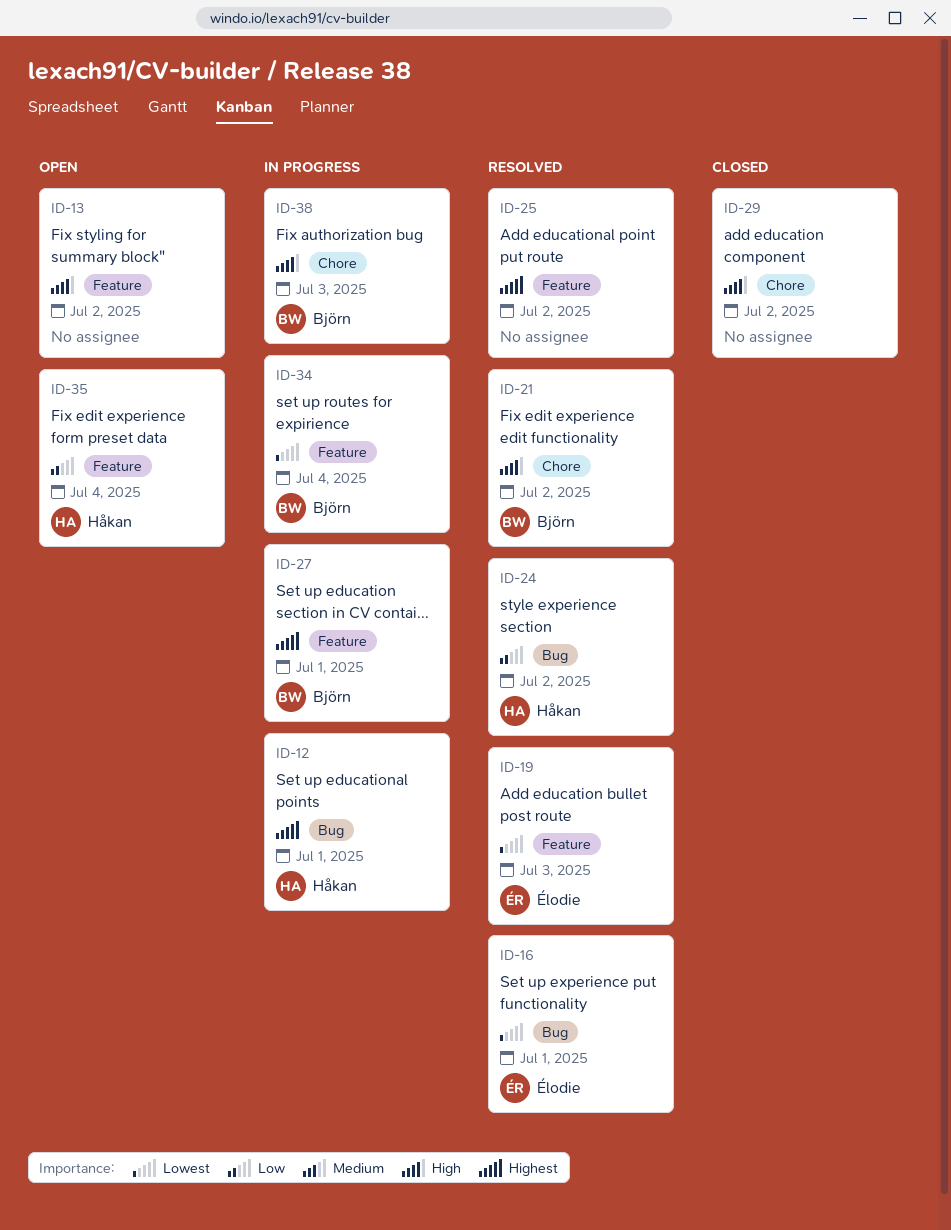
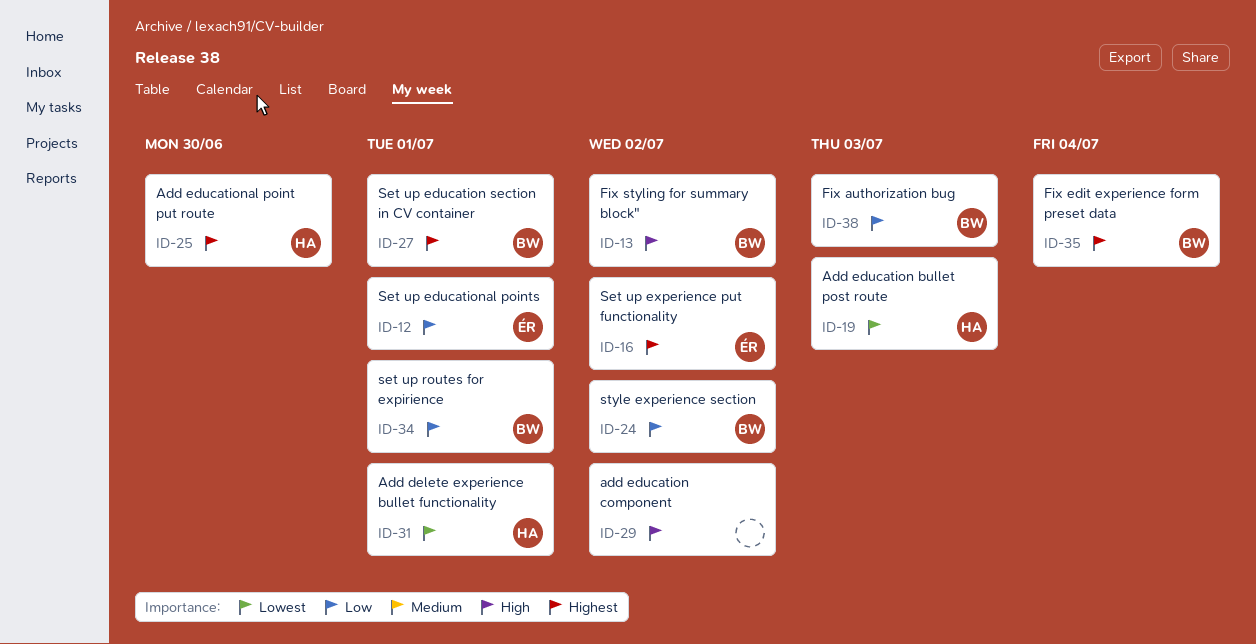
ID-12, owner: Håkan -> Élodie
ID-12, priority: Highest -> Low
ID-13, owner: none -> Björn
ID-16, priority: Lowest -> Highest
ID-16, due: Jul 1 -> Jul 2
ID-19, owner: Élodie -> Håkan
ID-21: present -> none
ID-24, owner: Håkan -> Björn
ID-25, owner: none -> Håkan
ID-25, due: Jul 2 -> Jun 30
ID-31: none -> present
ID-34, priority: Lowest -> Low
ID-34, due: Jul 4 -> Jul 1
ID-35, owner: Håkan -> Björn
ID-35, priority: Low -> Highest
ID-38, priority: High -> Low

